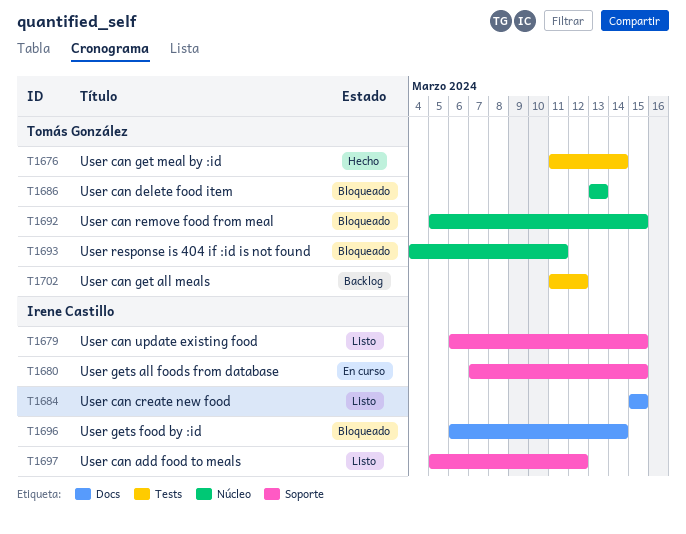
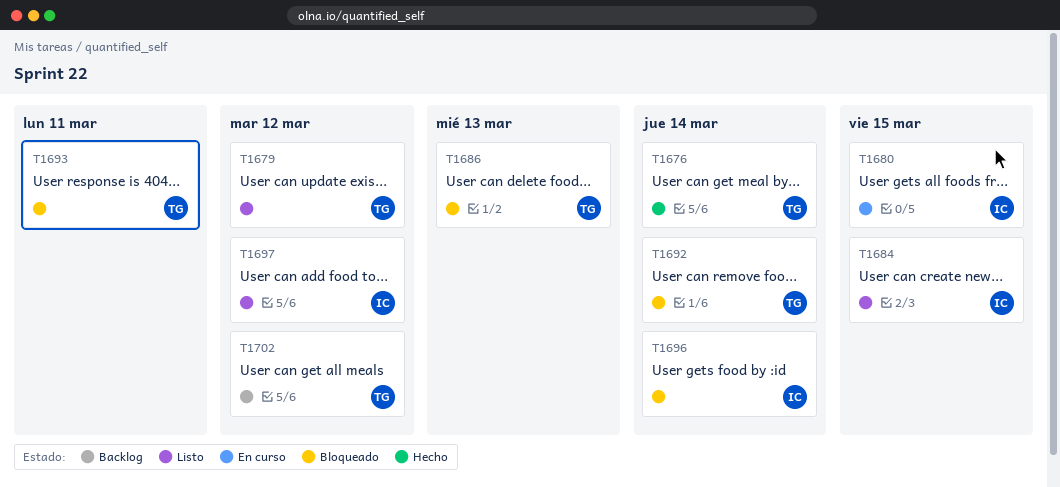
T1679, owner: Irene Castillo -> Tomás González
T1679, due: Mar 15 -> Mar 12
T1692, due: Mar 15 -> Mar 14

